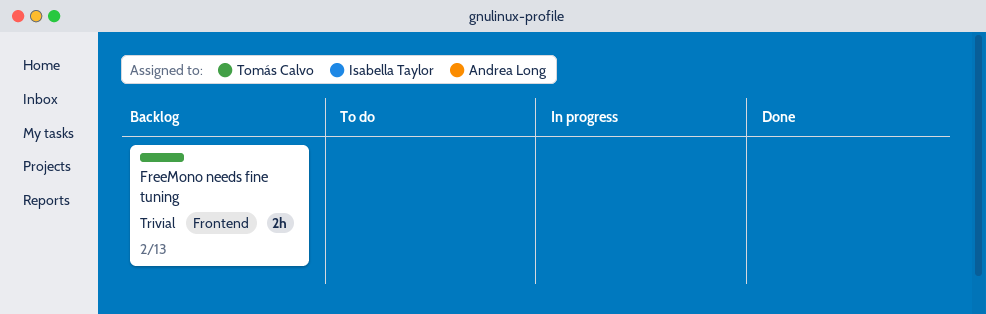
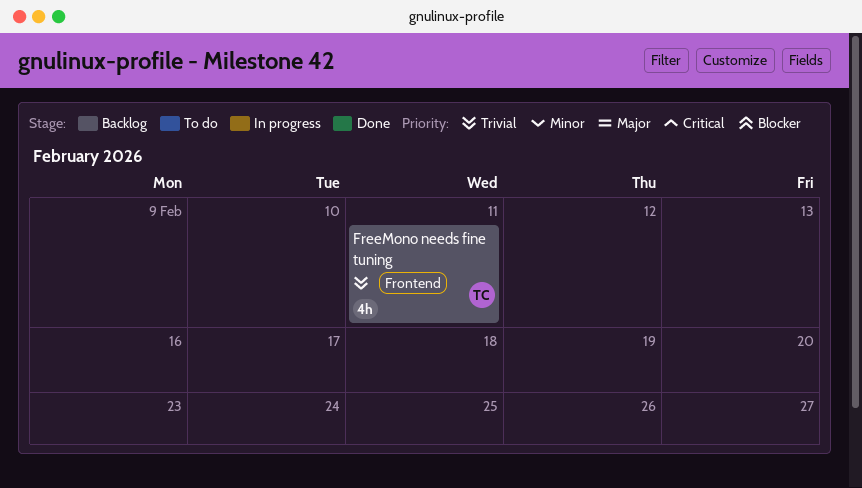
FreeMono needs fine tuning, estimate: 2h -> 4h
FreeMono needs fine tuning, due: Feb 13 -> Feb 11

